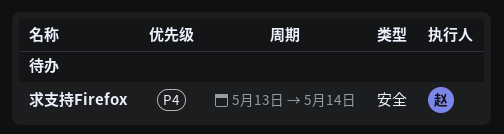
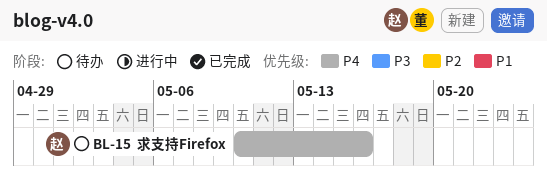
求支持Firefox, start: May 13 -> May 10
求支持Firefox, due: May 14 -> May 16

